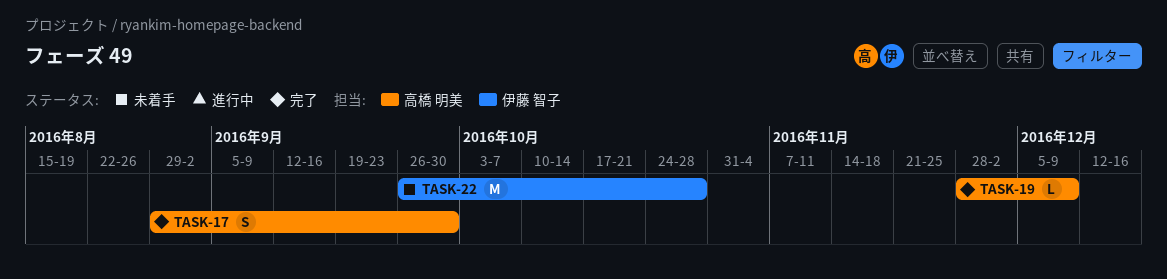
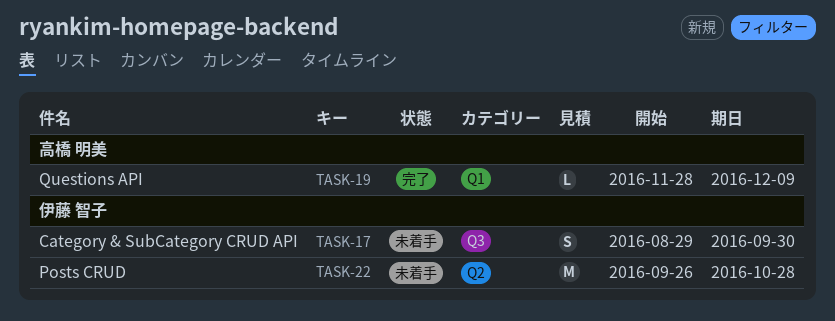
TASK-17, status: 完了 -> 未着手
TASK-17, owner: 高橋 明美 -> 伊藤 智子

